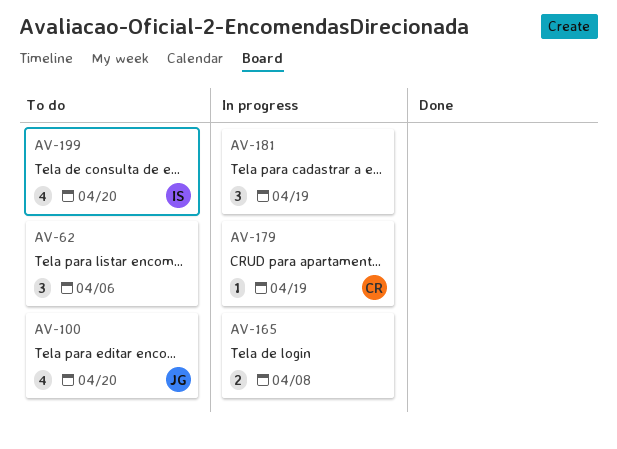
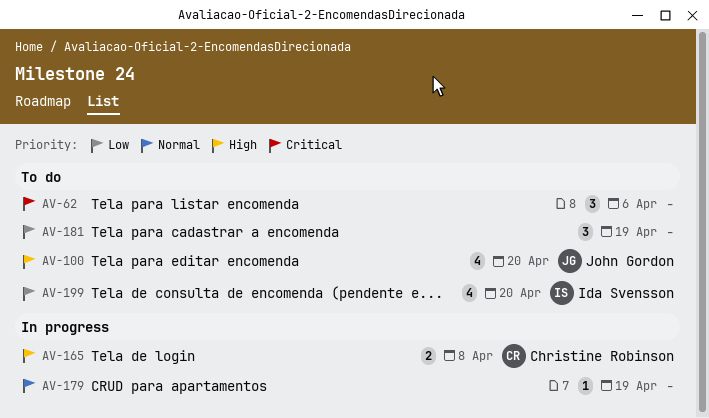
AV-165, owner: none -> Christine Robinson
AV-179, owner: Christine Robinson -> none
AV-181, status: In progress -> To do

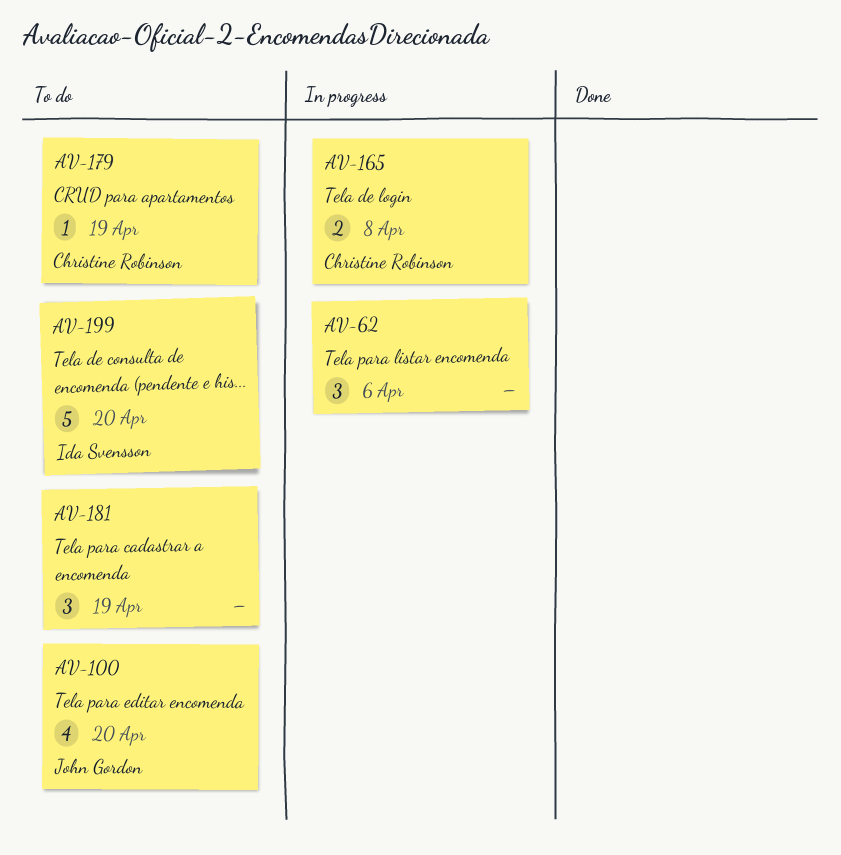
AV-62, status: To do -> In progress
AV-179, status: In progress -> To do
AV-179, owner: none -> Christine Robinson
AV-199, estimate: 4 -> 5

